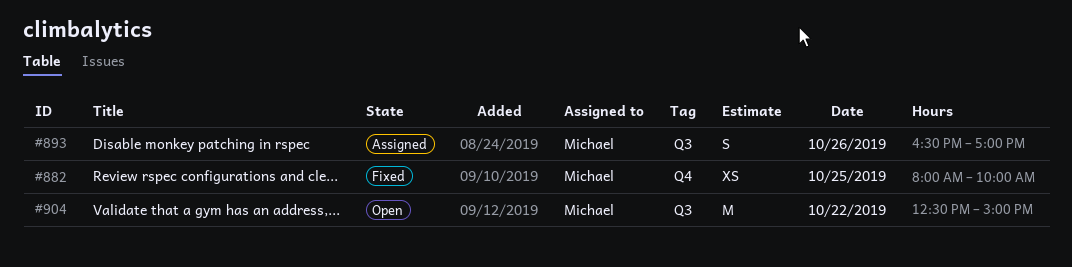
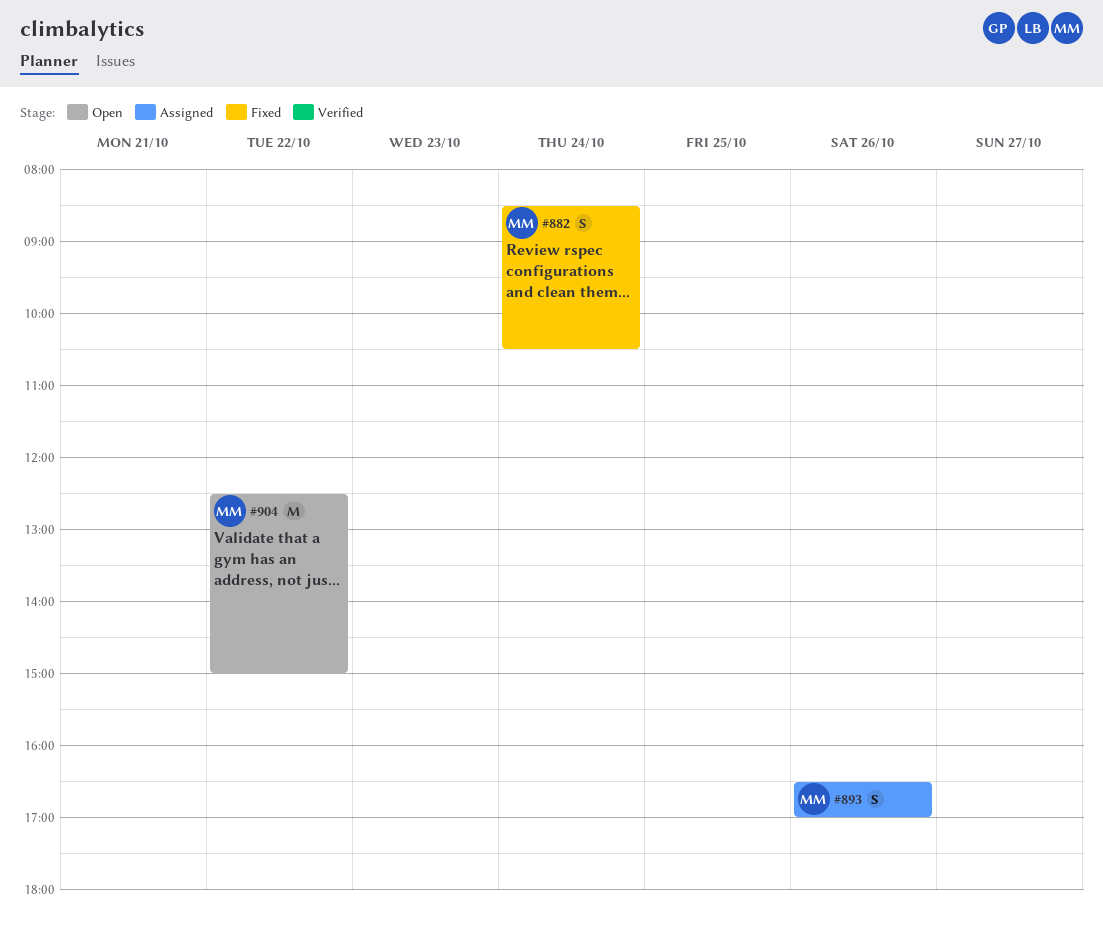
#882, estimate: XS -> S
#882, day: Oct 25 -> Oct 24
#882, begins: 08:00 -> 08:30
#882, ends: 10:00 -> 10:30

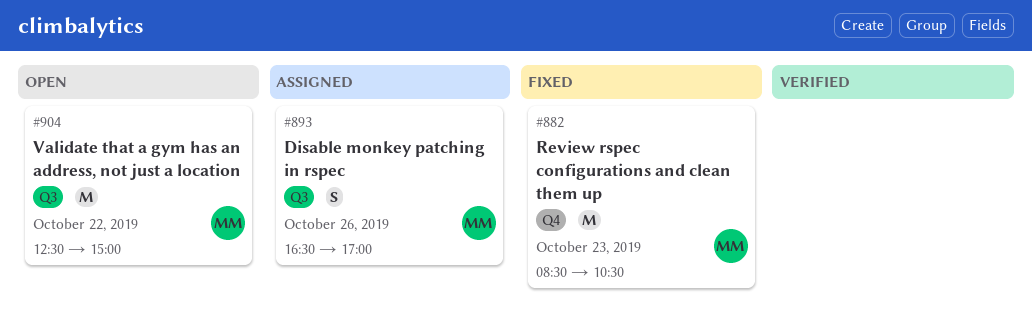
#882, estimate: S -> M
#882, day: Oct 24 -> Oct 23

